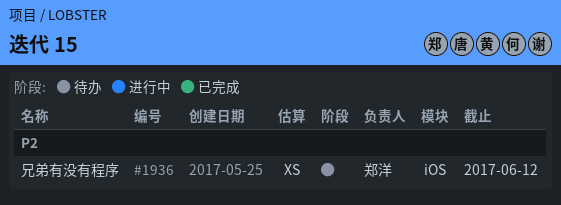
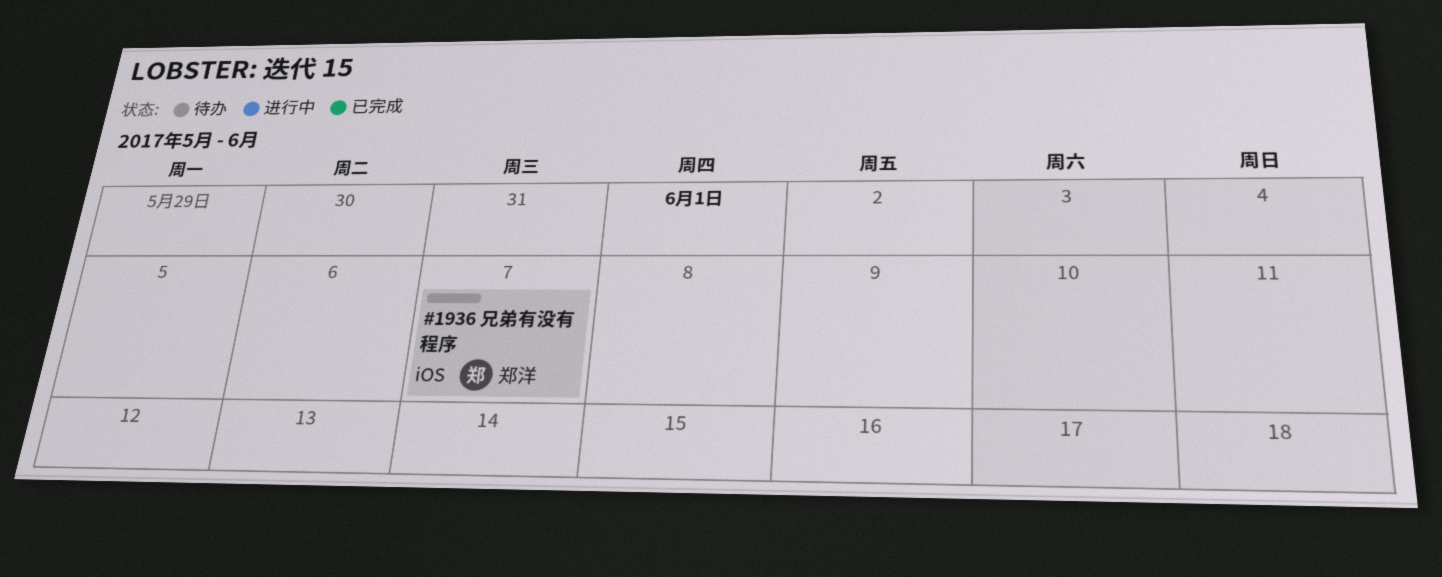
#1936, due: Jun 12 -> Jun 7

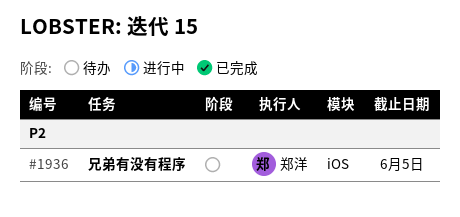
#1936, due: Jun 7 -> Jun 5

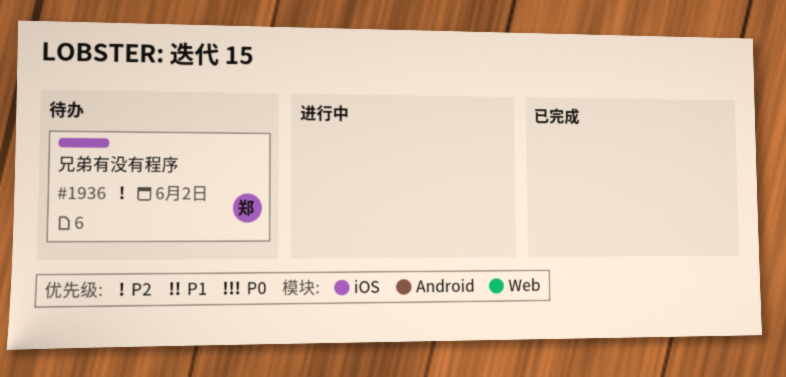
#1936, due: Jun 5 -> Jun 2

